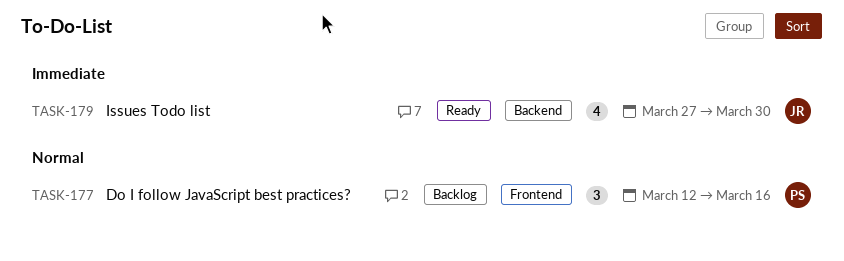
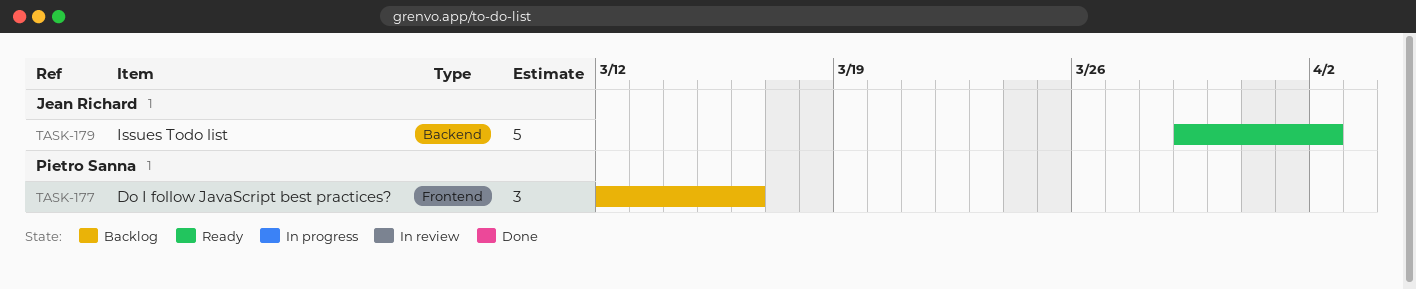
TASK-179, estimate: 4 -> 5
TASK-179, start: Mar 27 -> Mar 29
TASK-179, due: Mar 30 -> Apr 2

